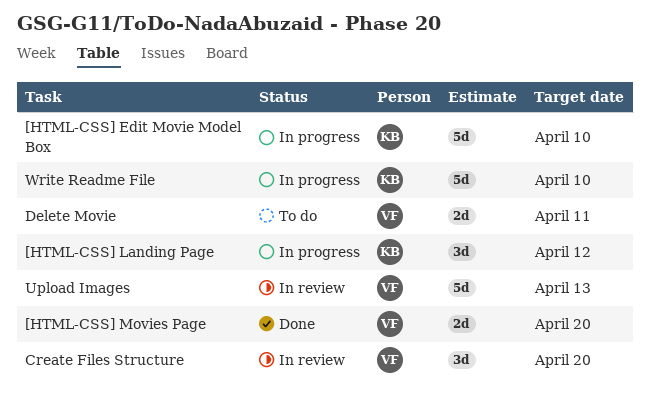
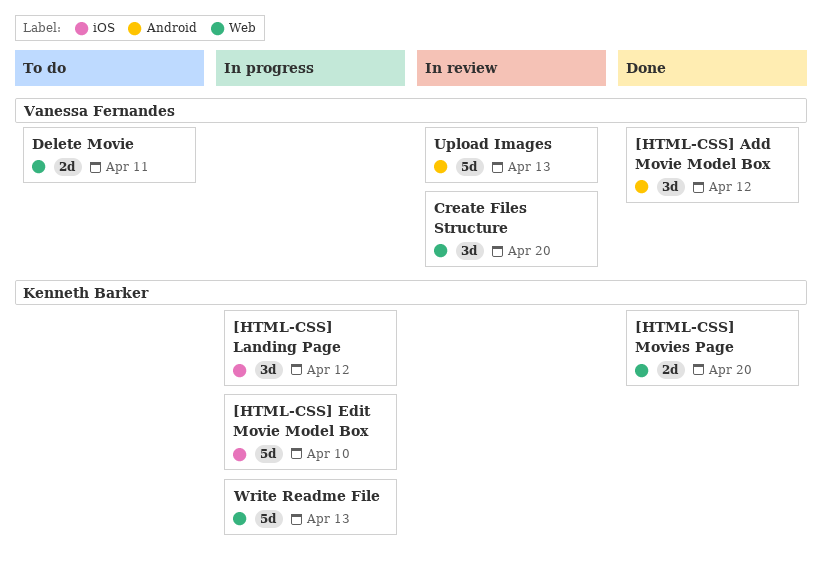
[HTML-CSS] Add Movie Model Box: none -> present
[HTML-CSS] Movies Page, owner: Vanessa Fernandes -> Kenneth Barker
Write Readme File, due: Apr 10 -> Apr 13

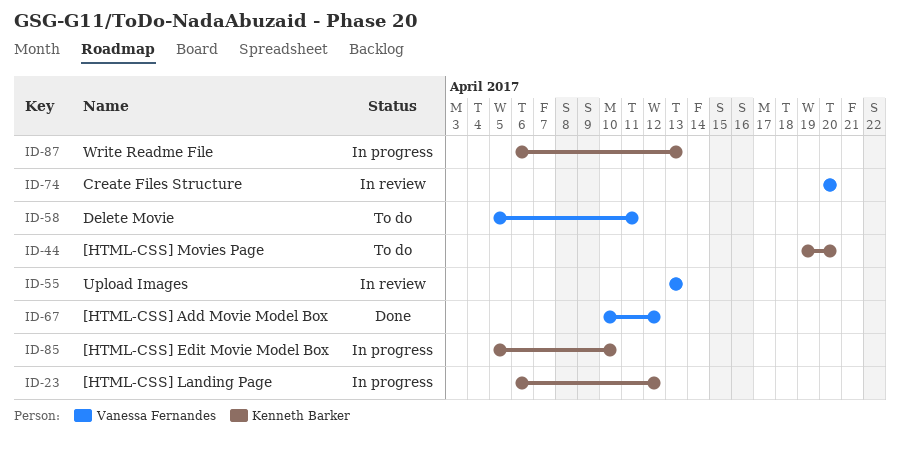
[HTML-CSS] Movies Page, status: Done -> To do

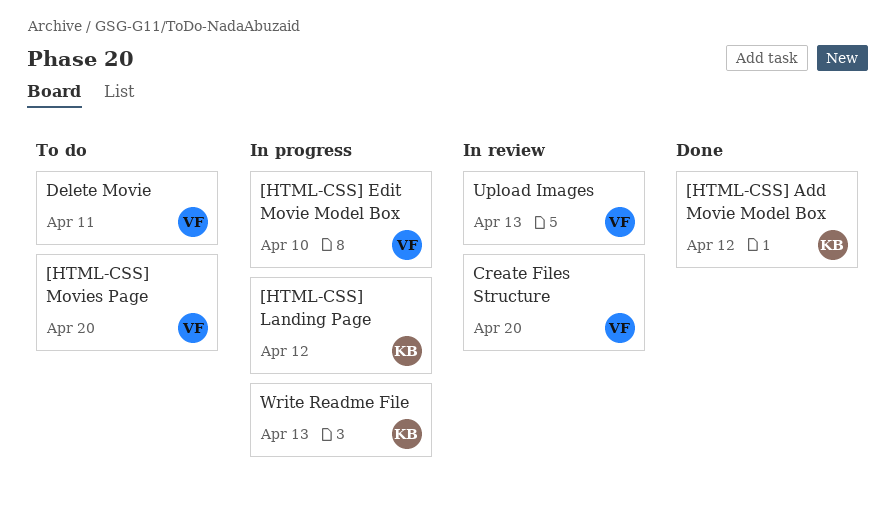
[HTML-CSS] Add Movie Model Box, owner: Vanessa Fernandes -> Kenneth Barker
[HTML-CSS] Edit Movie Model Box, owner: Kenneth Barker -> Vanessa Fernandes
[HTML-CSS] Movies Page, owner: Kenneth Barker -> Vanessa Fernandes

